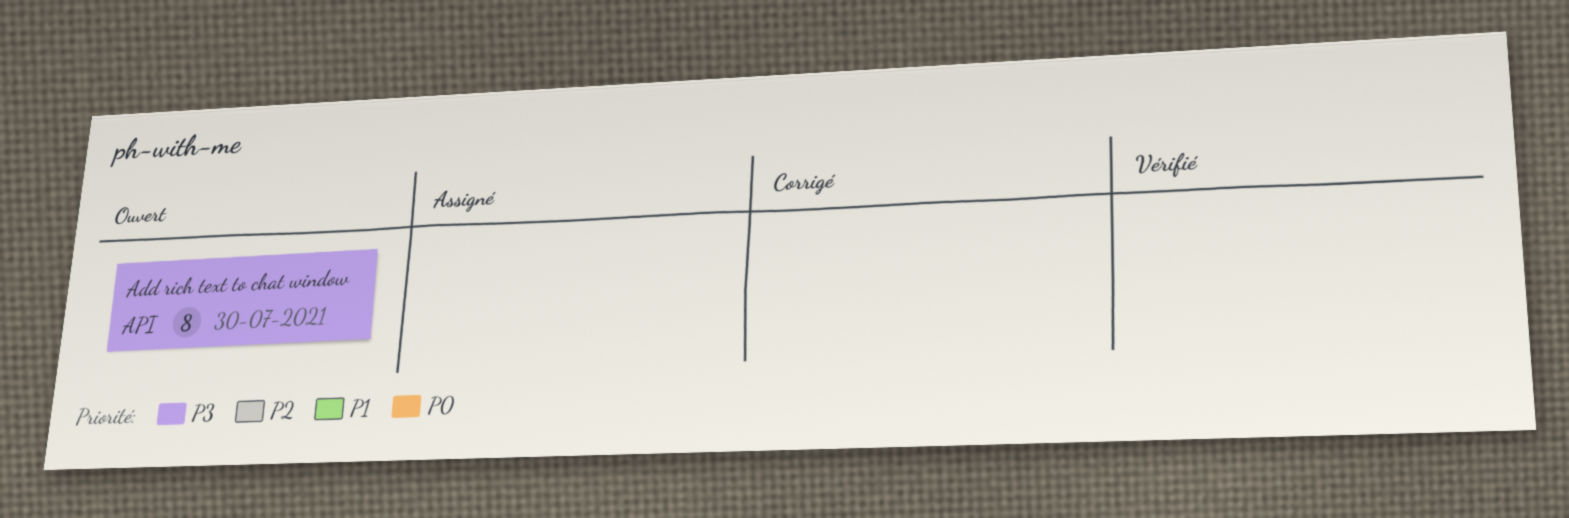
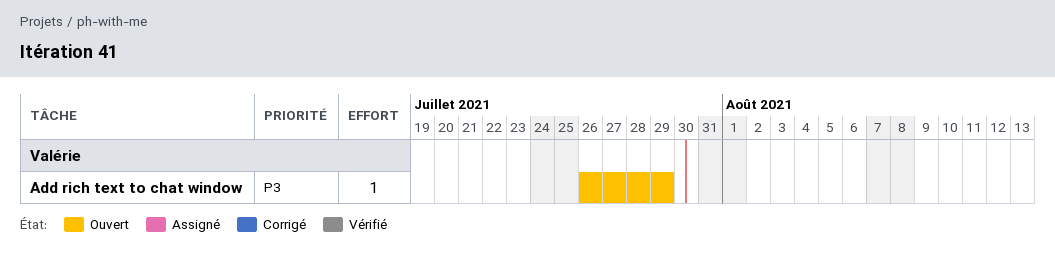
Add rich text to chat window, estimate: 8 -> 1
Add rich text to chat window, due: Jul 30 -> Jul 29

